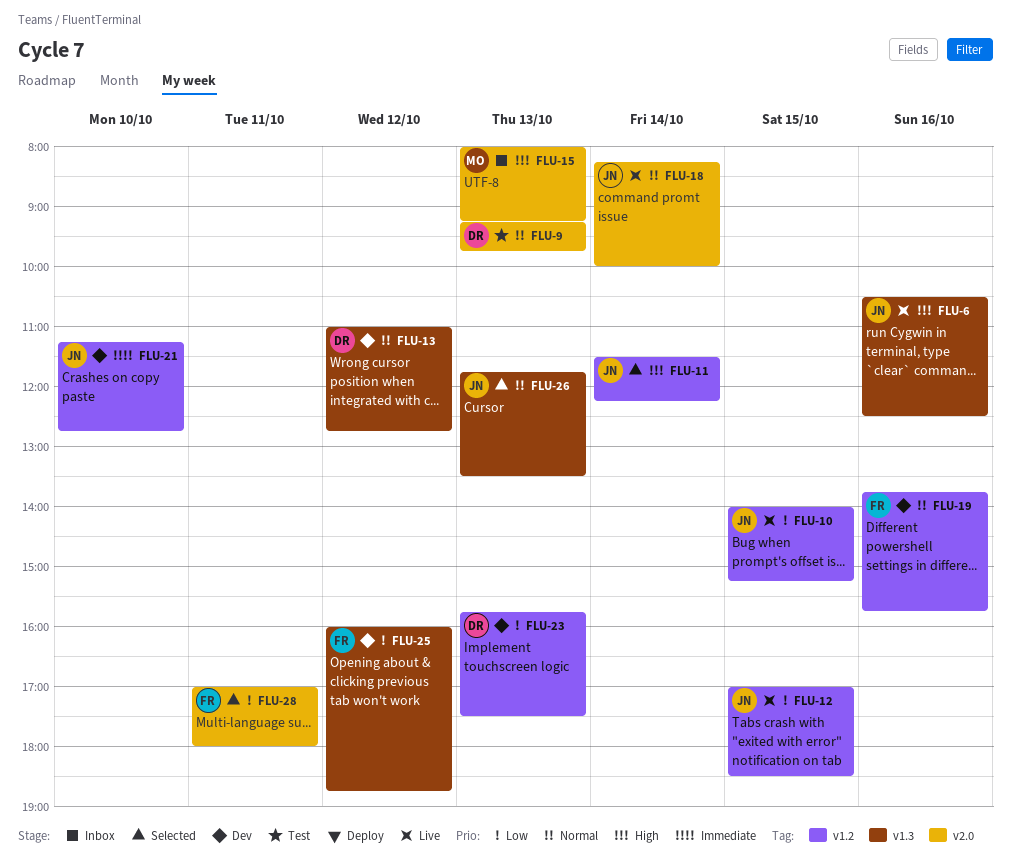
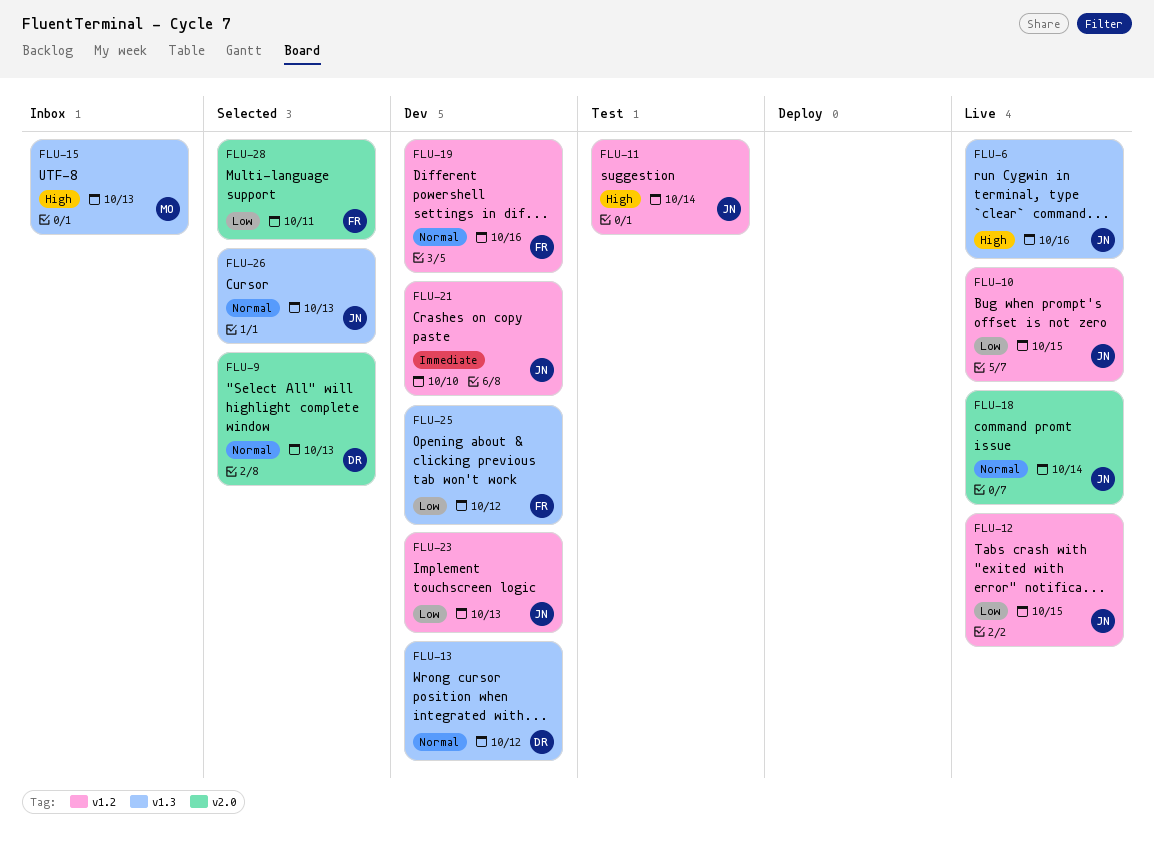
FLU-9, status: Test -> Selected
FLU-11, status: Selected -> Test
FLU-15, label: v2.0 -> v1.3
FLU-23, owner: DR -> JN

